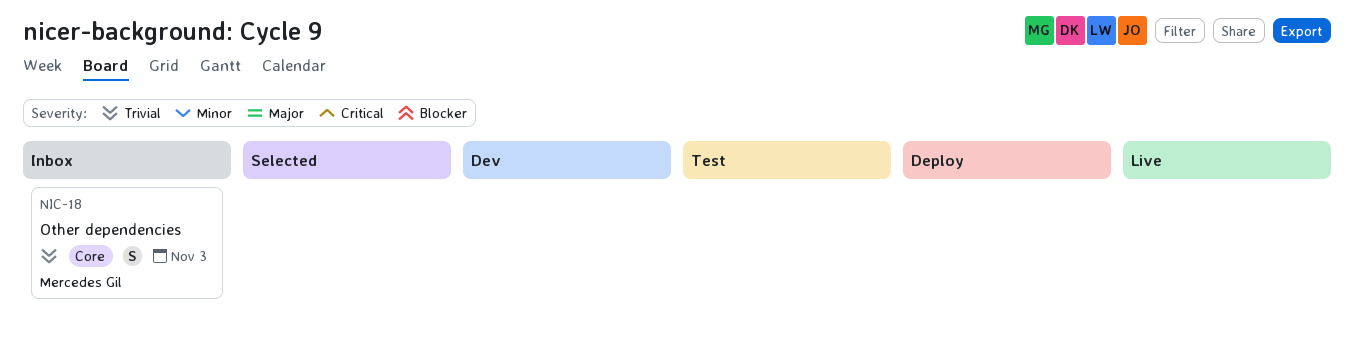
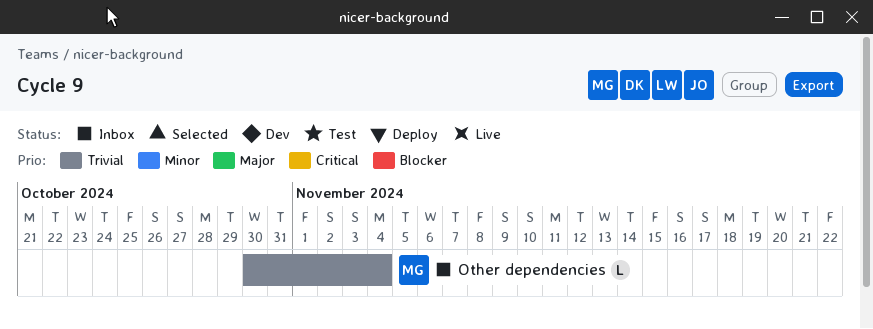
Other dependencies, estimate: S -> L
Other dependencies, due: Nov 3 -> Nov 4

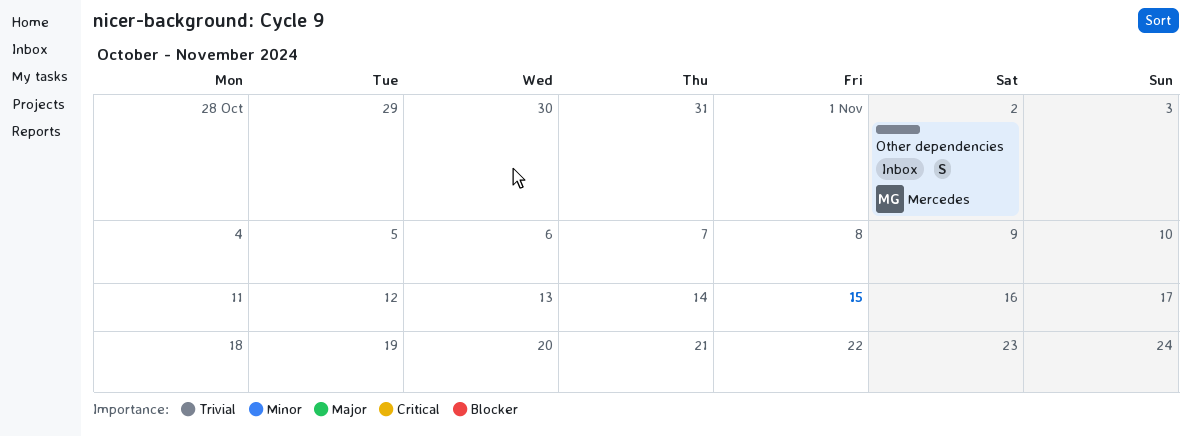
Other dependencies, estimate: L -> S
Other dependencies, due: Nov 4 -> Nov 2

